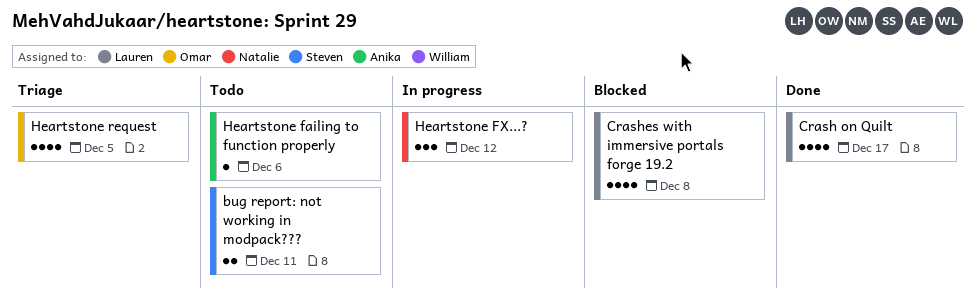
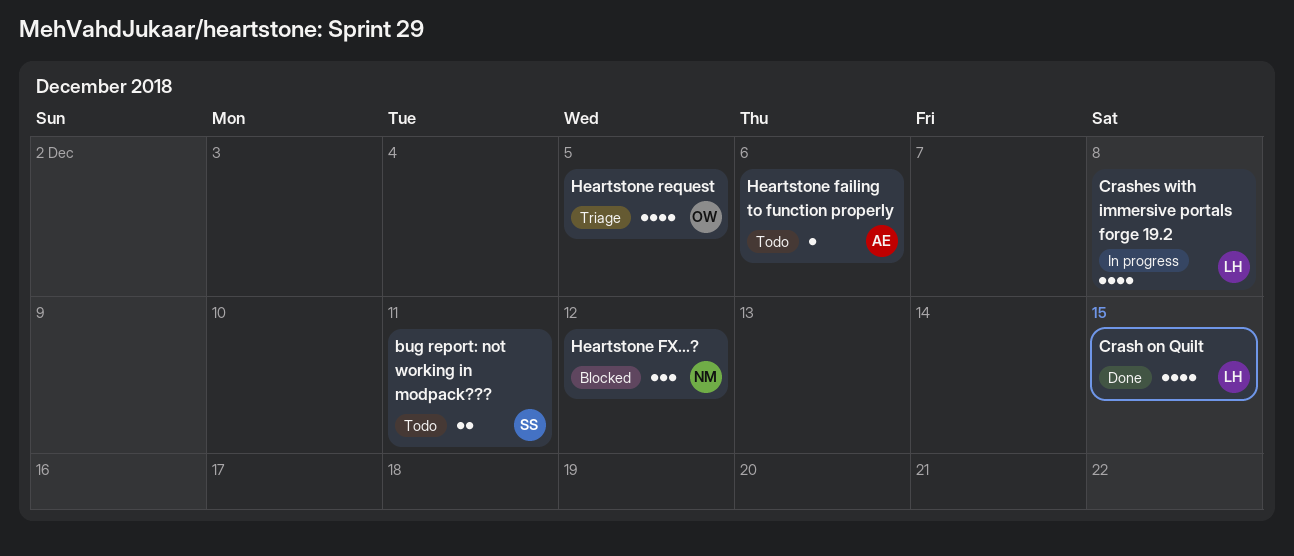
Crash on Quilt, due: Dec 17 -> Dec 15
Crashes with immersive portals forge 19.2, status: Blocked -> In progress
Heartstone FX...?, status: In progress -> Blocked

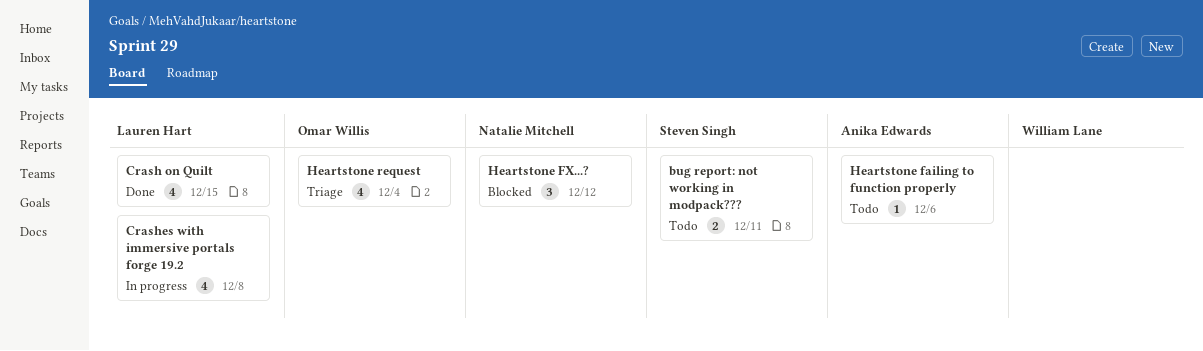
Heartstone request, due: Dec 5 -> Dec 4

